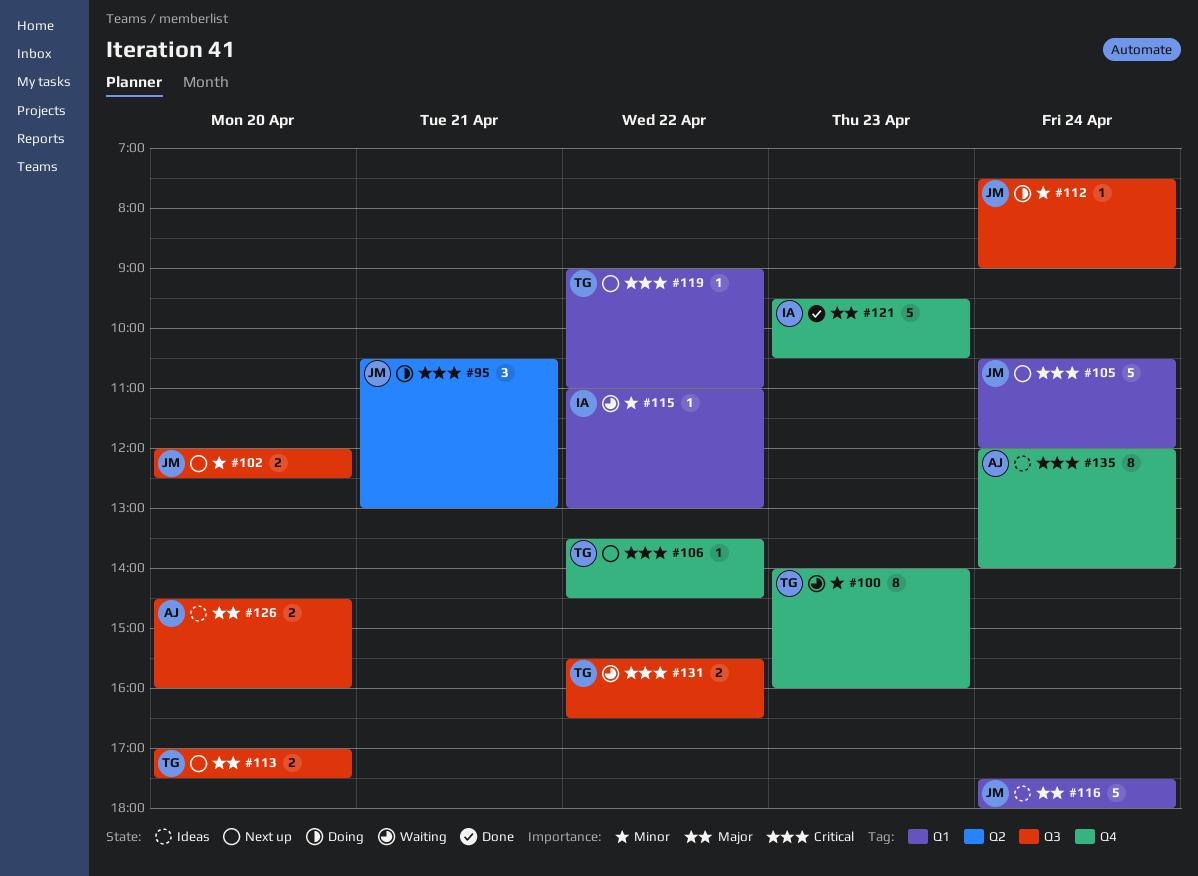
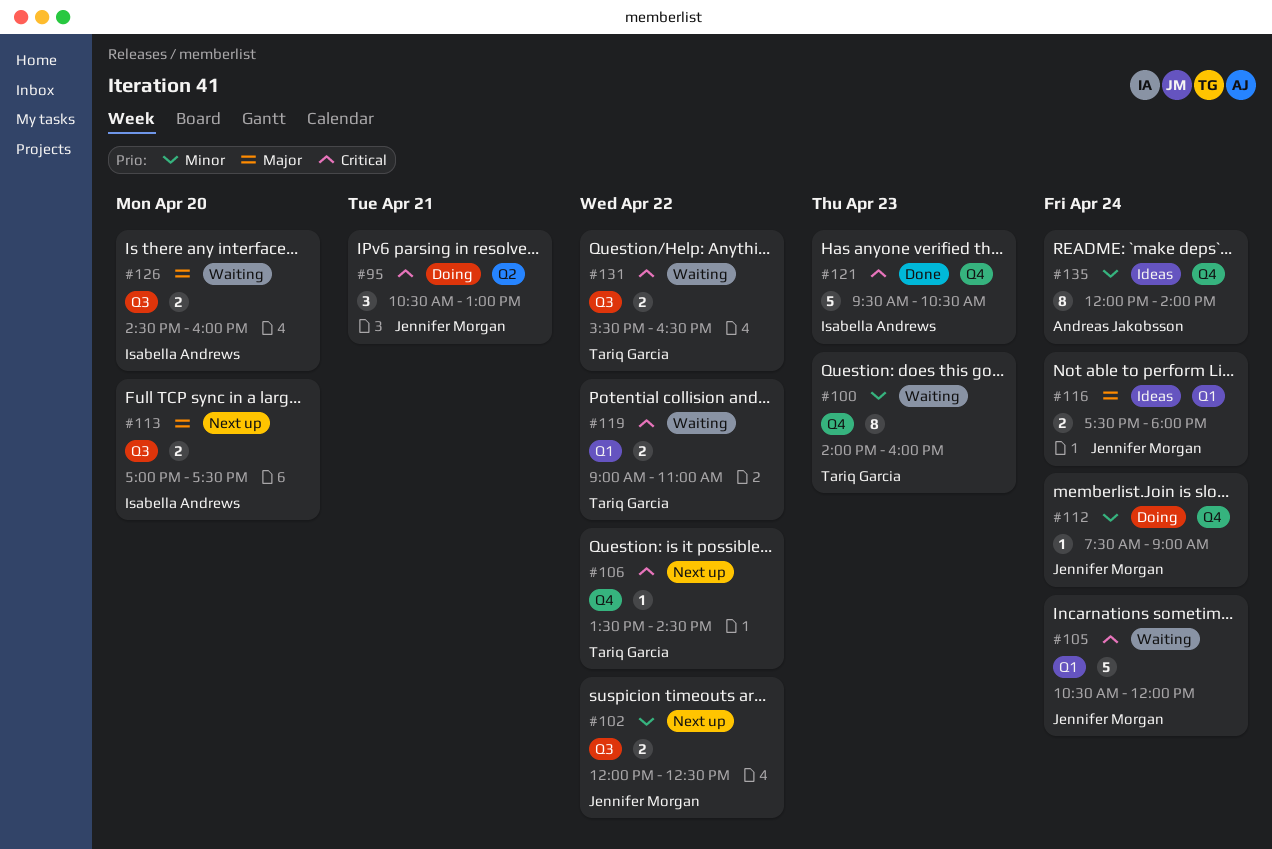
#102, day: Apr 20 -> Apr 22
#105, status: Next up -> Waiting
#112, label: Q3 -> Q4
#113, owner: Tariq Garcia -> Isabella Andrews
#115: present -> none
#116, estimate: 5 -> 2
#119, status: Next up -> Waiting
#119, estimate: 1 -> 2
#121, priority: Major -> Critical
#126, status: Ideas -> Waiting
#126, owner: Andreas Jakobsson -> Isabella Andrews
#135, priority: Critical -> Minor

